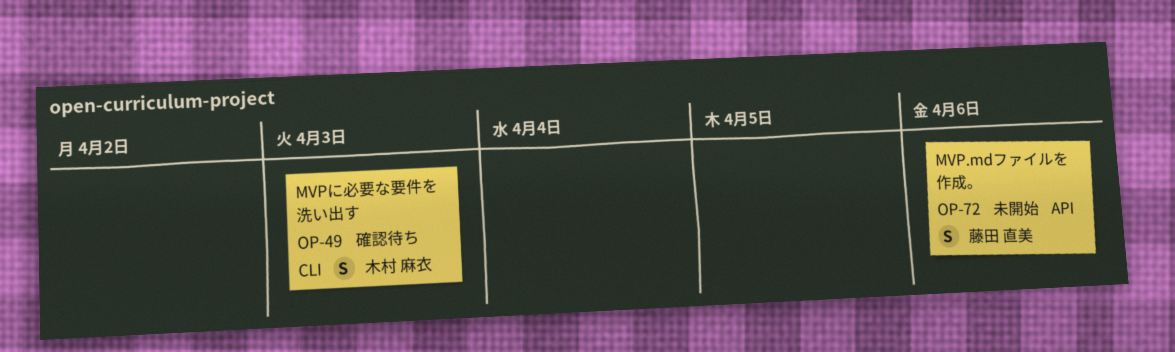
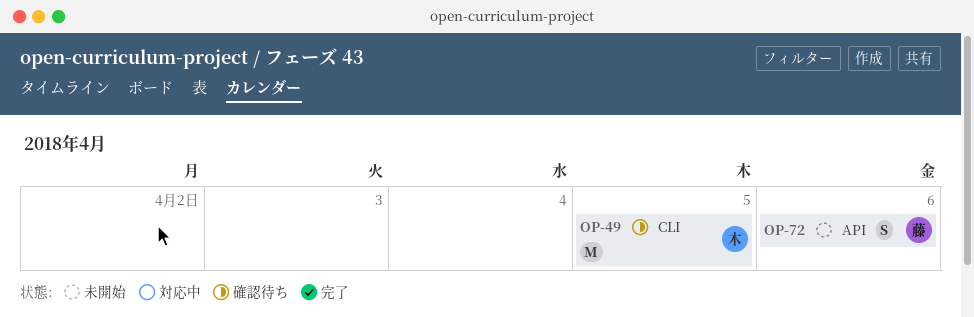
OP-49, estimate: S -> M
OP-49, due: Apr 3 -> Apr 5

